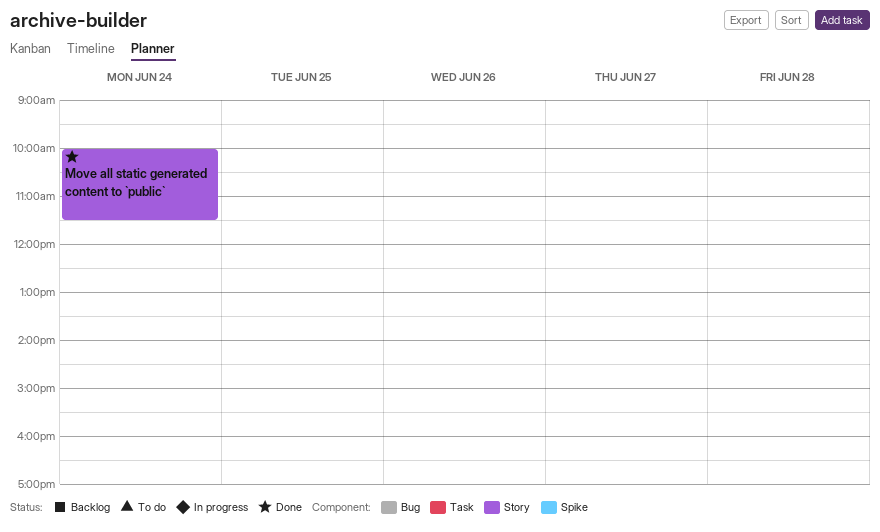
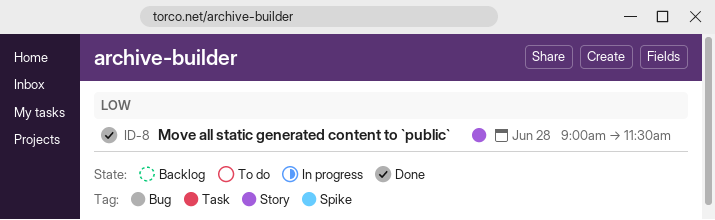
Move all static generated content to `public`, day: Jun 24 -> Jun 28
Move all static generated content to `public`, begins: 10:00 -> 09:00

